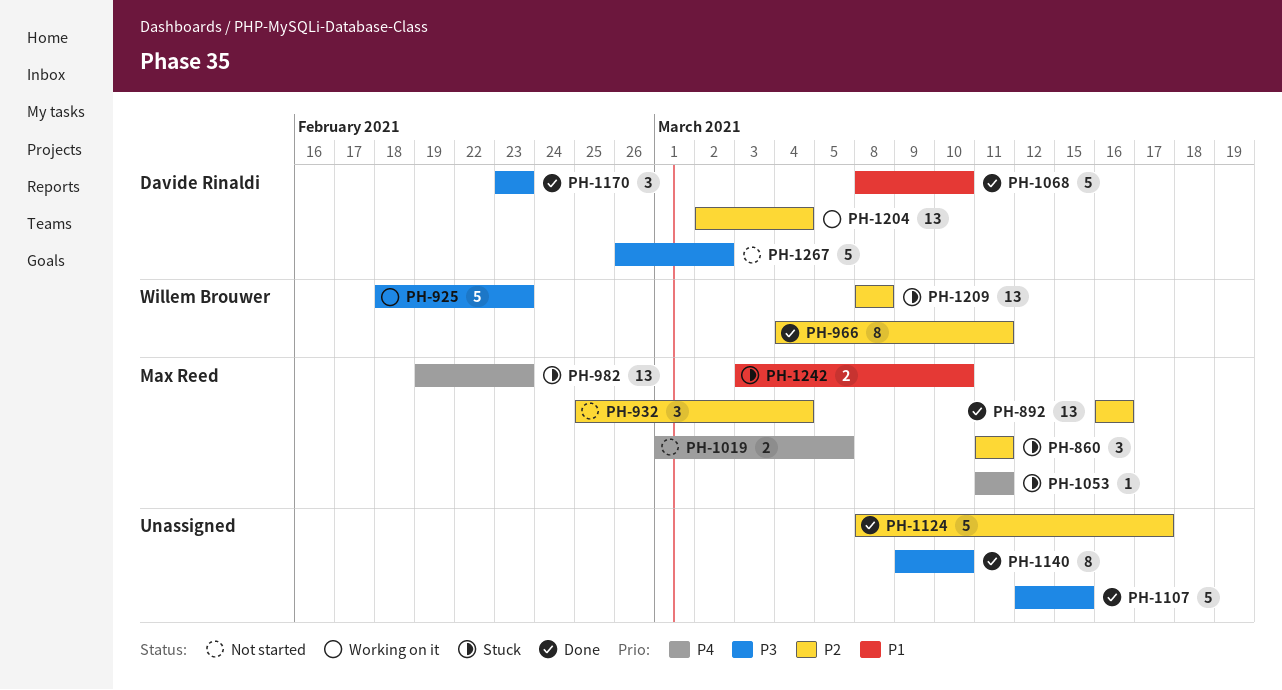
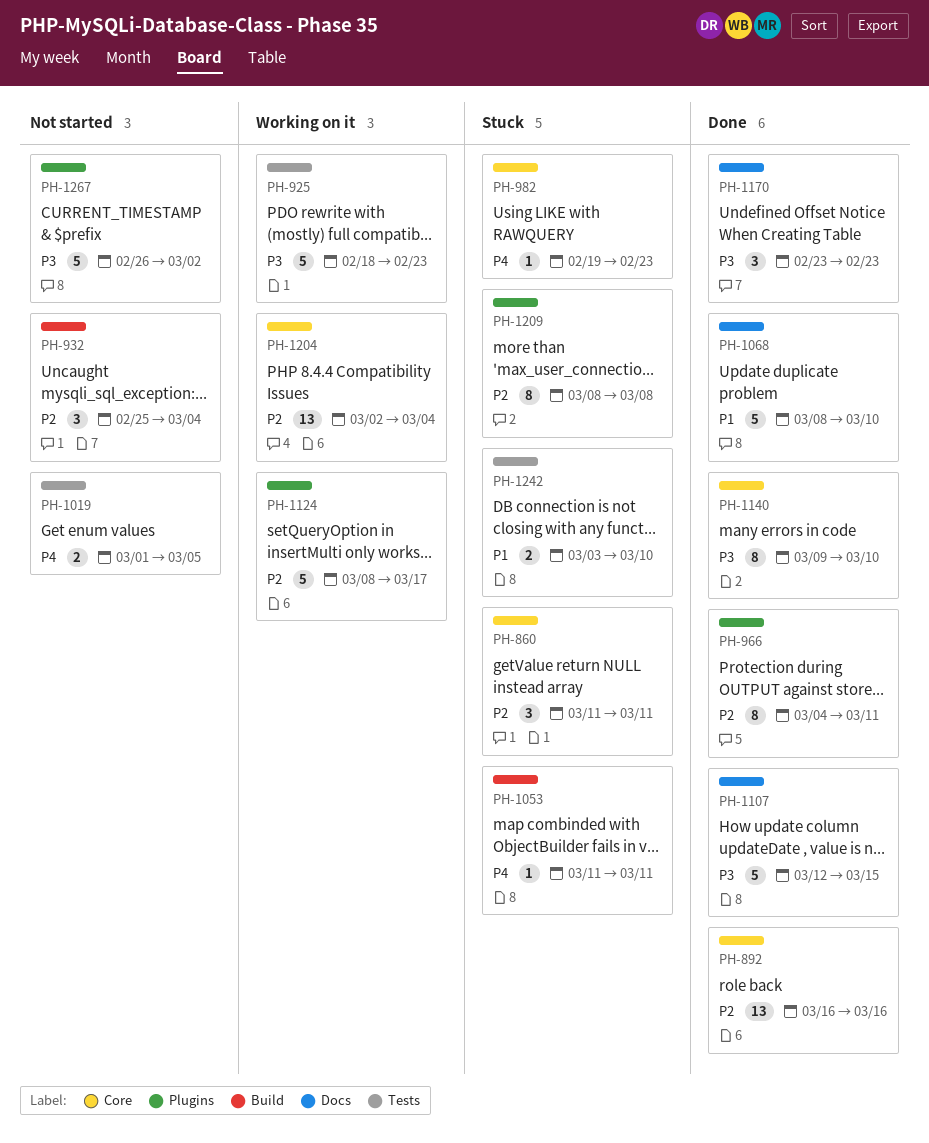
PH-982, estimate: 13 -> 1
PH-1124, status: Done -> Working on it
PH-1209, estimate: 13 -> 8

